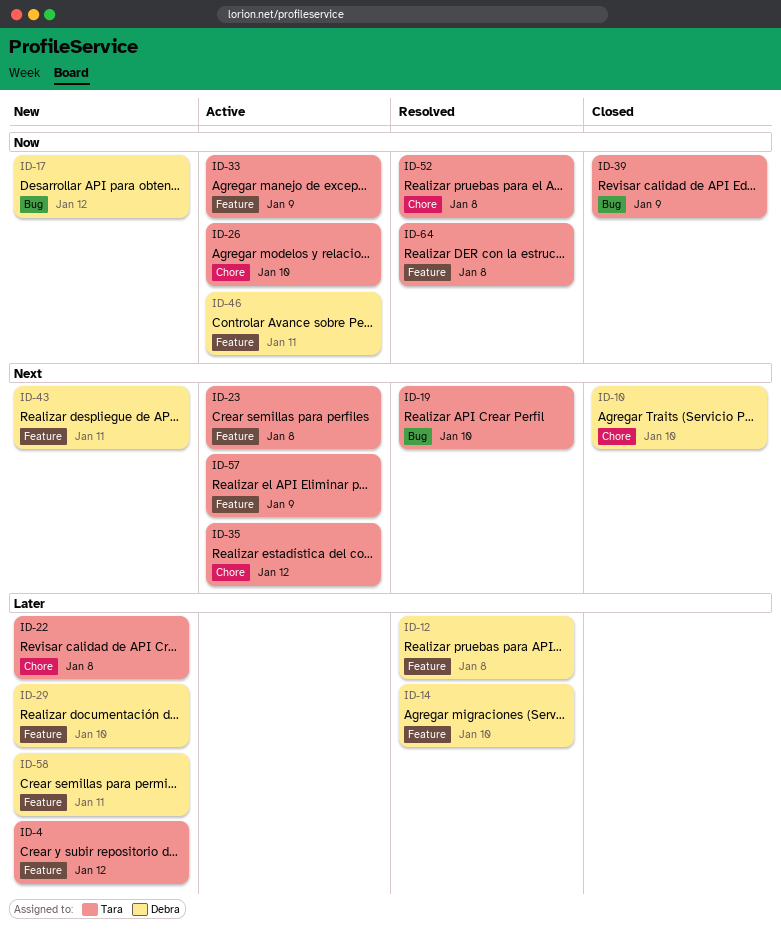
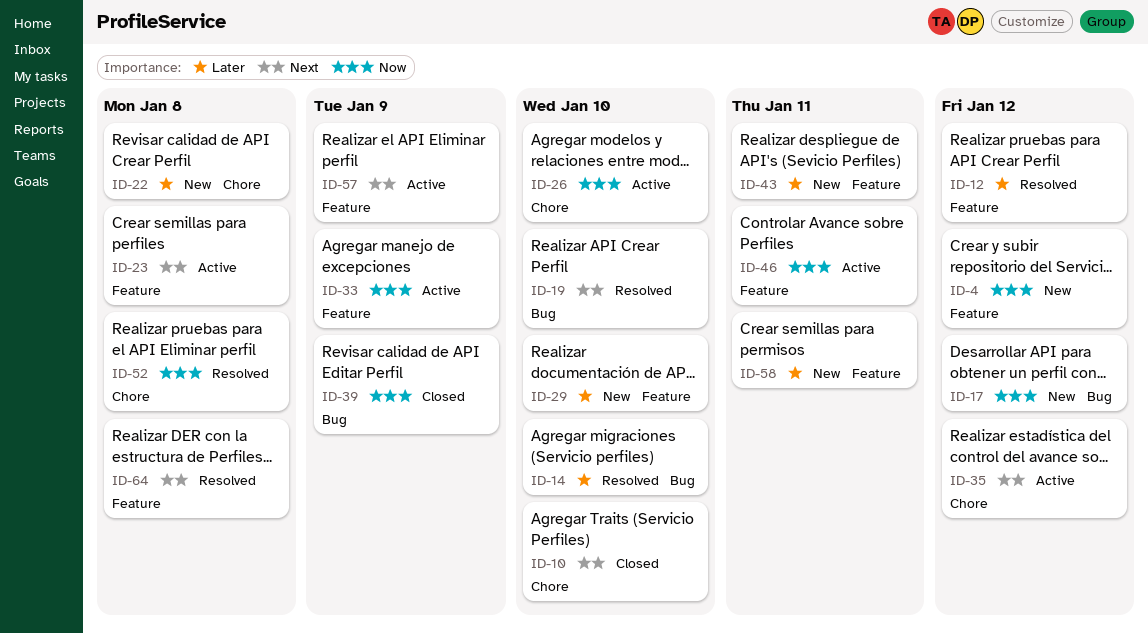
ID-4, priority: Later -> Now
ID-12, due: Jan 8 -> Jan 12
ID-14, label: Feature -> Bug
ID-43, priority: Next -> Later
ID-64, priority: Now -> Next

